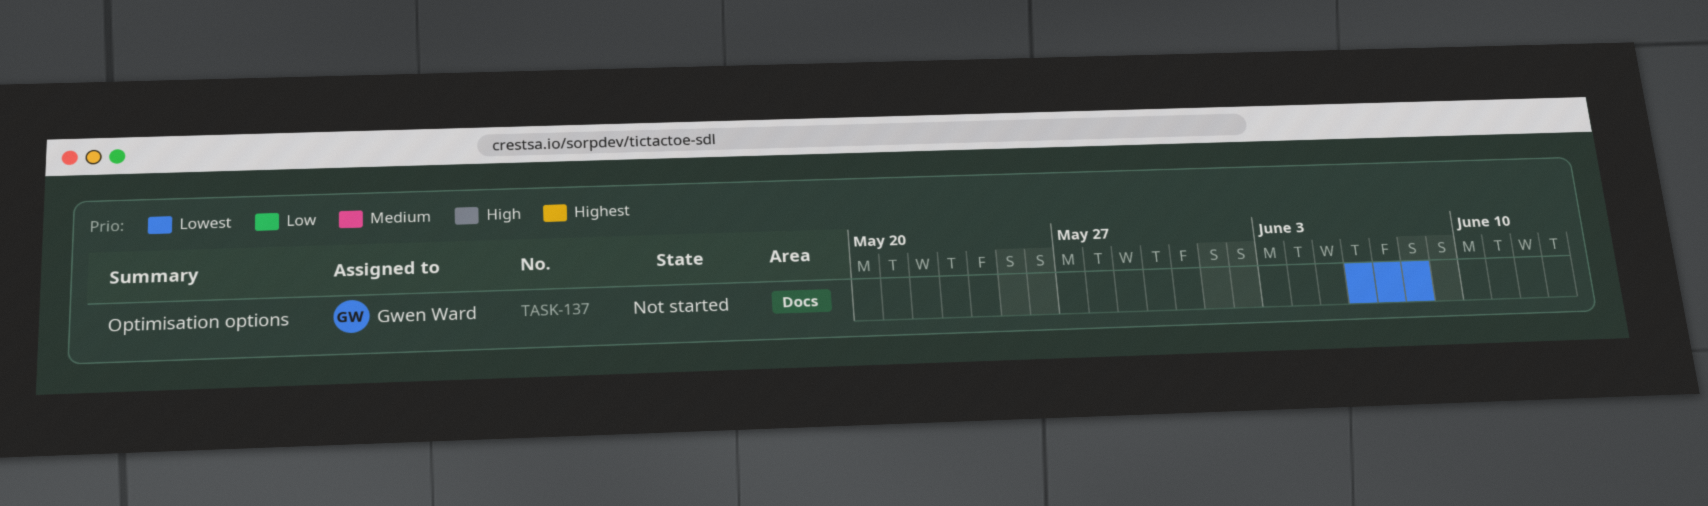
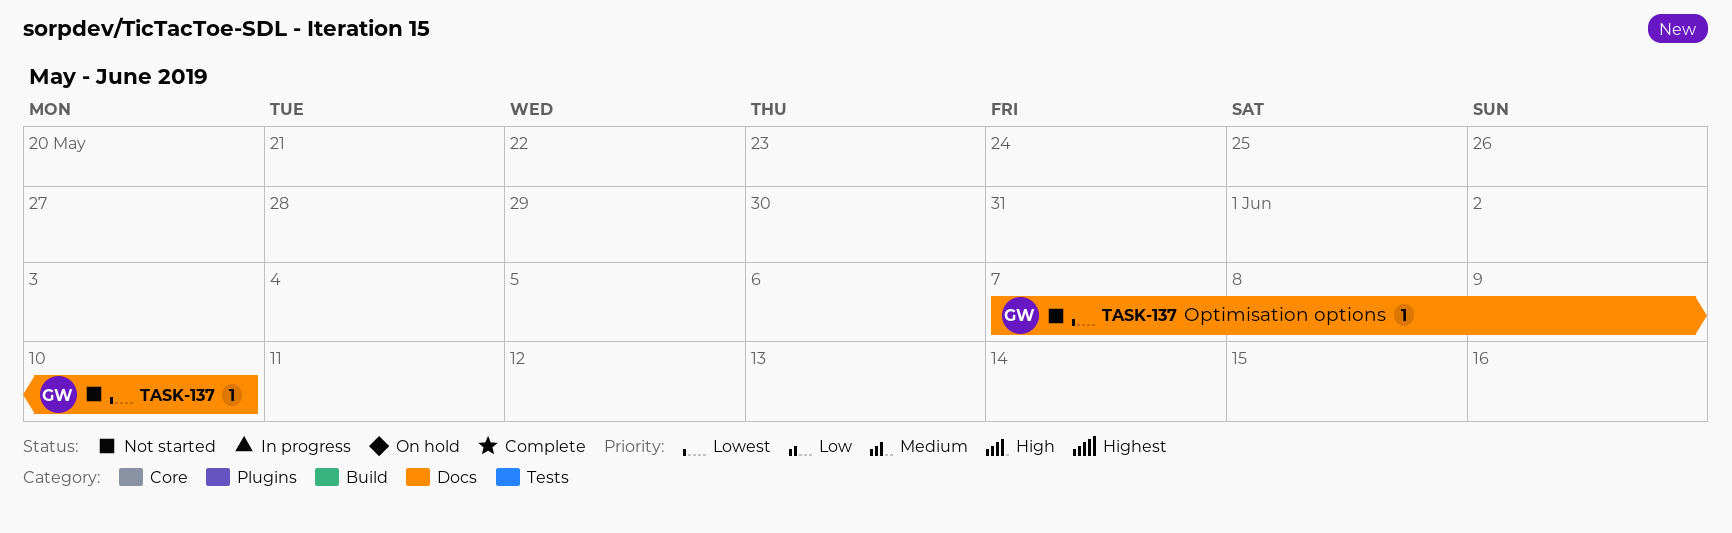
TASK-137, start: Jun 6 -> Jun 7
TASK-137, due: Jun 8 -> Jun 10

